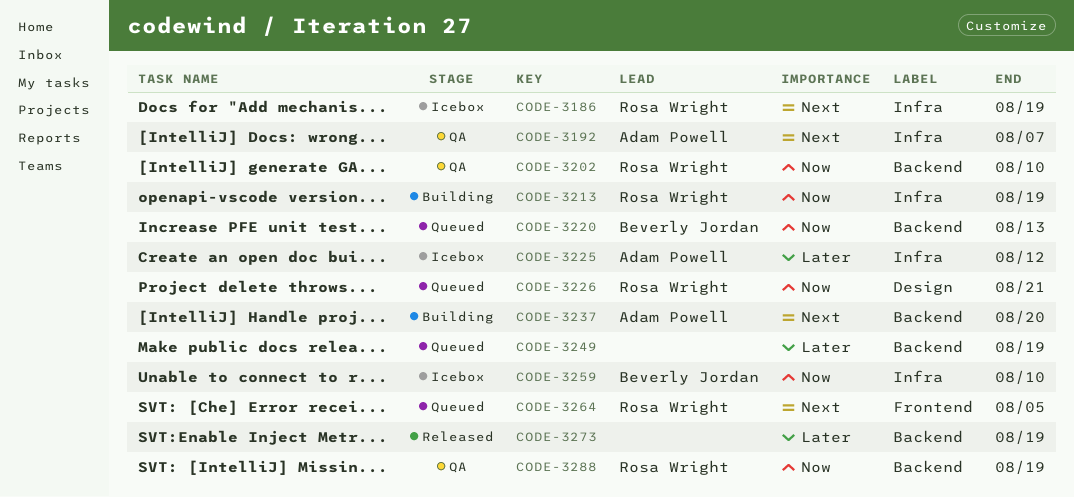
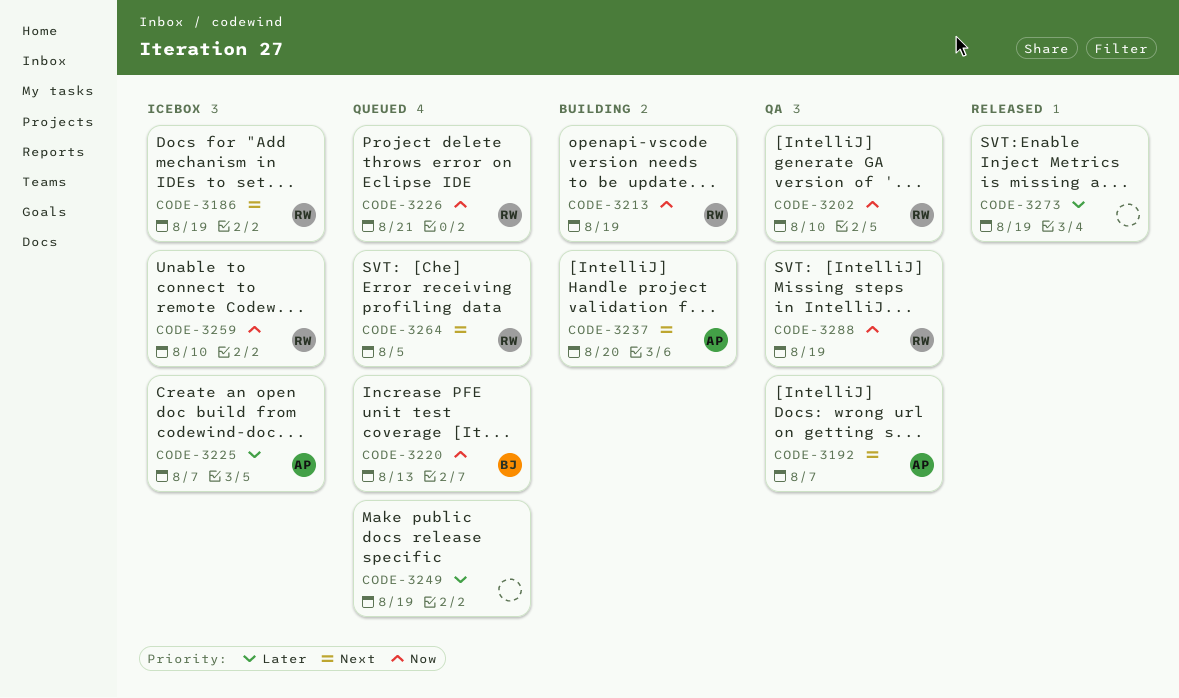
CODE-3225, due: Aug 12 -> Aug 7
CODE-3259, owner: Beverly Jordan -> Rosa Wright

